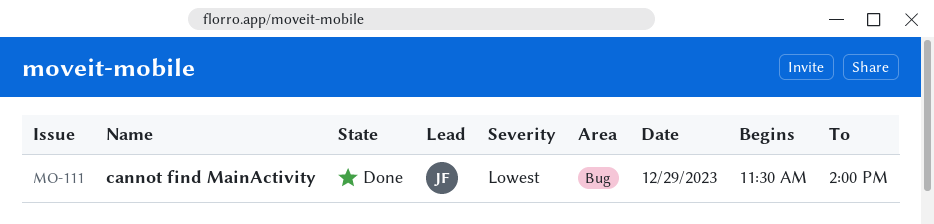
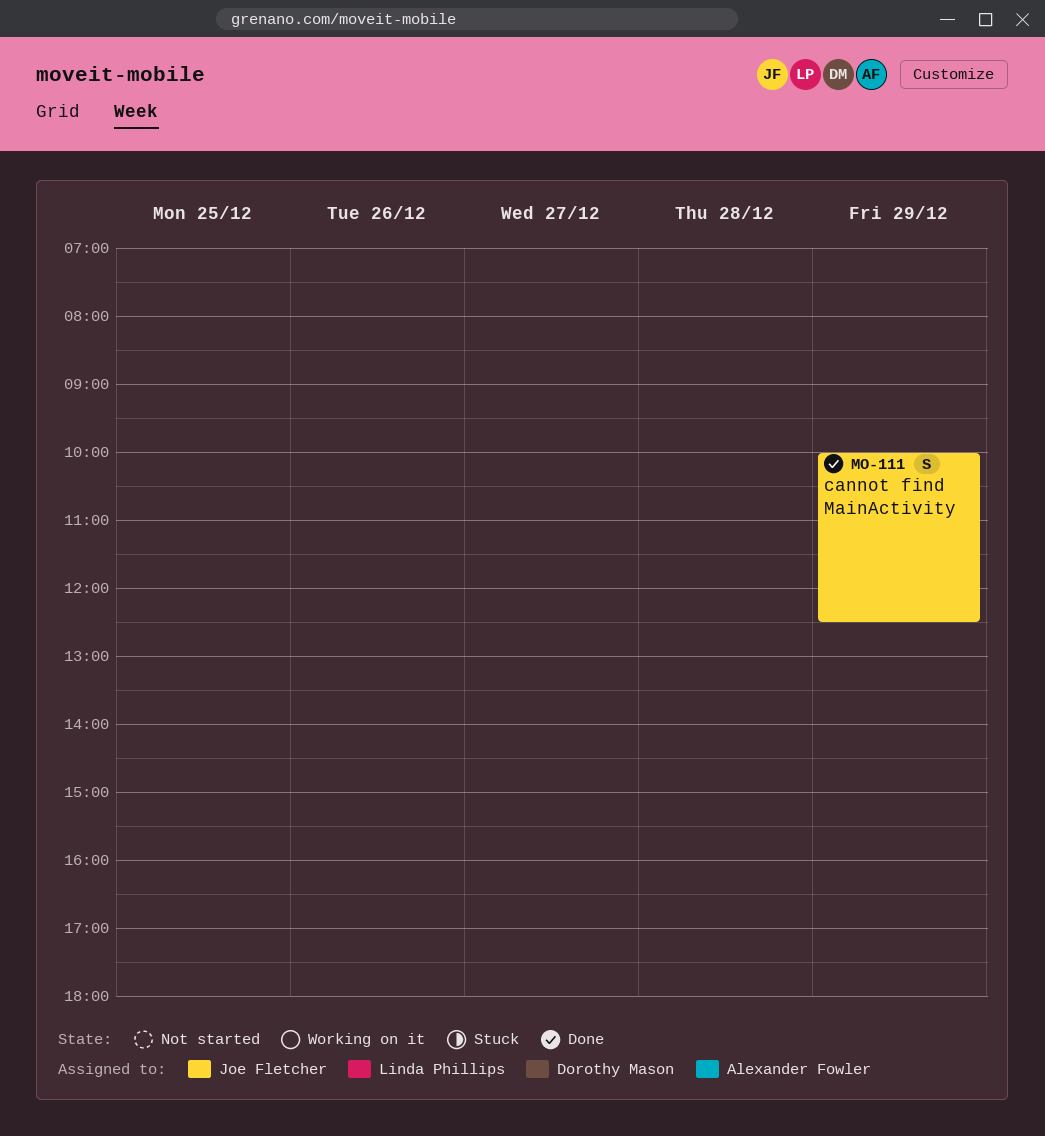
MO-111, begins: 11:30 -> 10:00
MO-111, ends: 14:00 -> 12:30

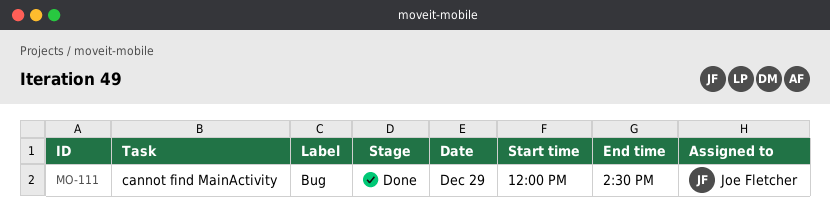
MO-111, begins: 10:00 -> 12:00
MO-111, ends: 12:30 -> 14:30

